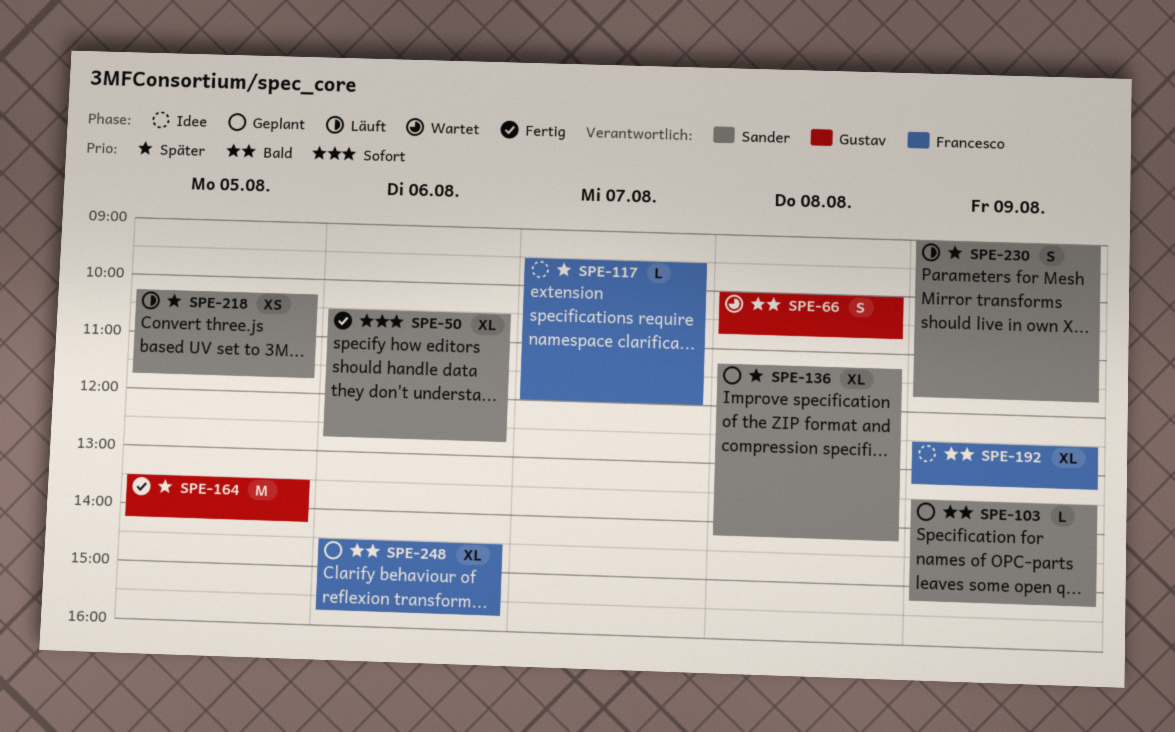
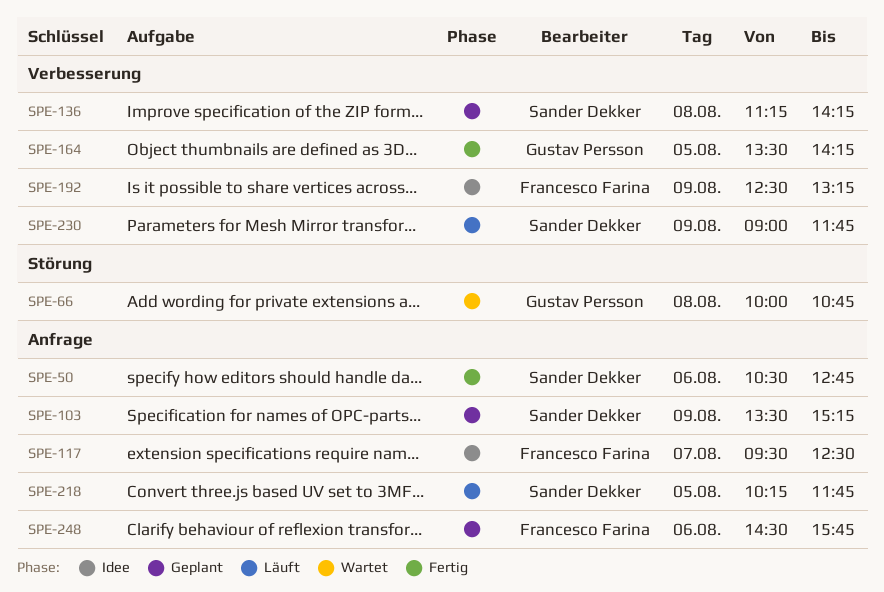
SPE-117, ends: 12:00 -> 12:30

